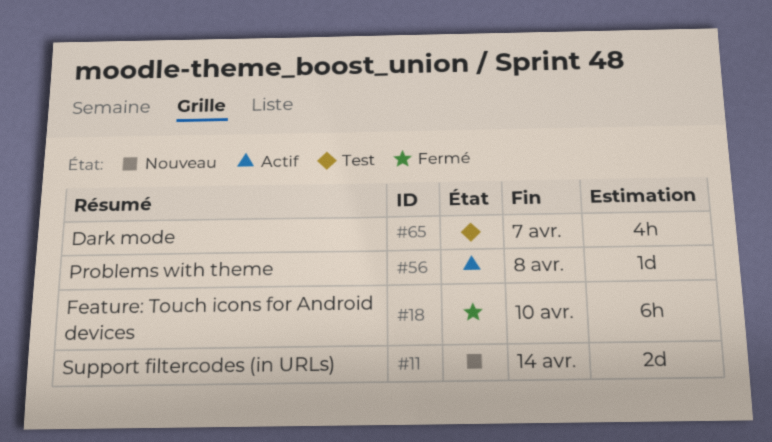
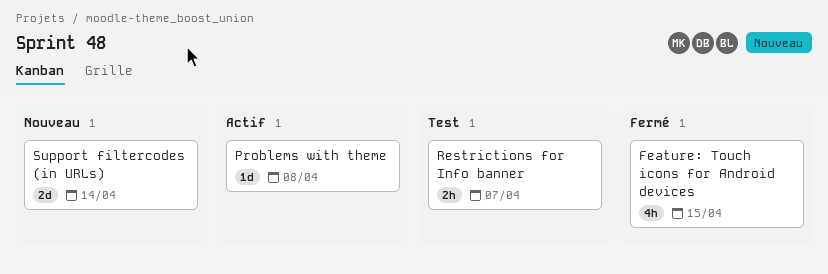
Dark mode: present -> none
Feature: Touch icons for Android devices, estimate: 6h -> 4h
Feature: Touch icons for Android devices, due: Apr 10 -> Apr 15
Restrictions for Info banner: none -> present

